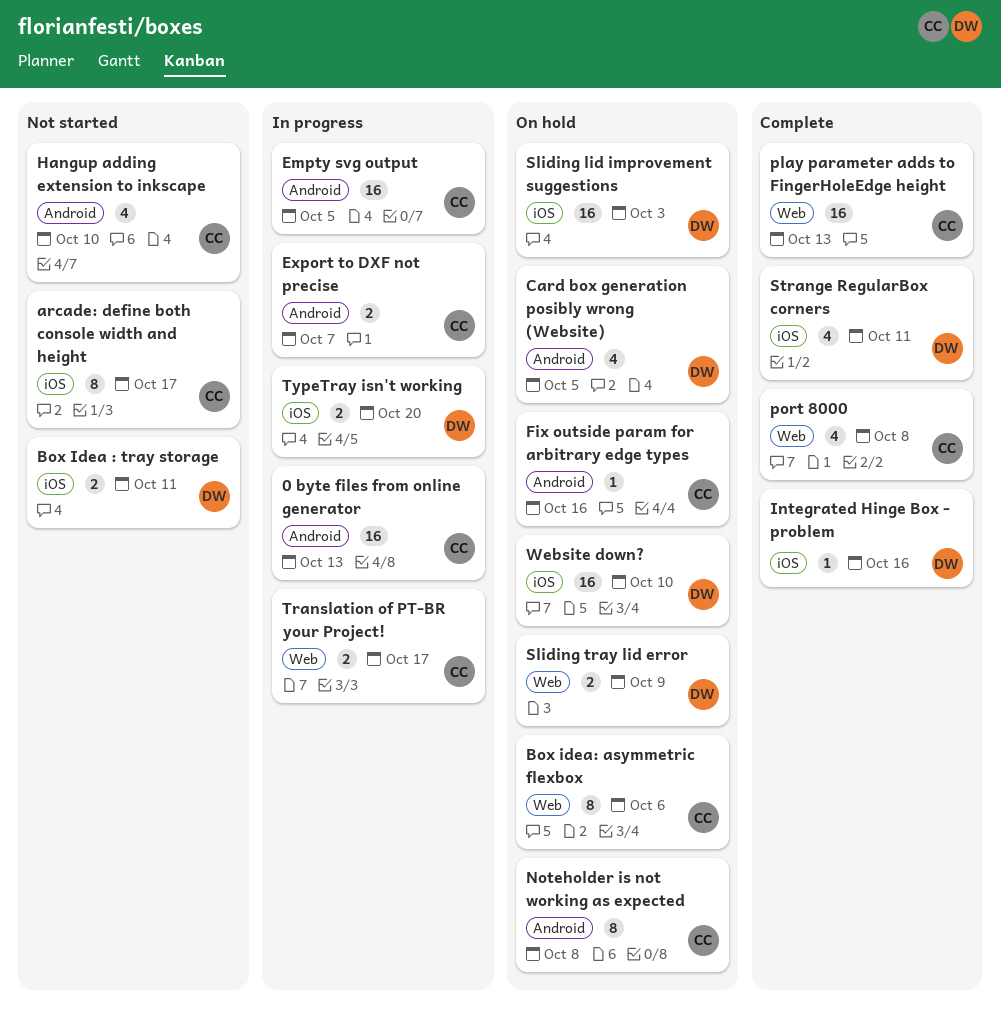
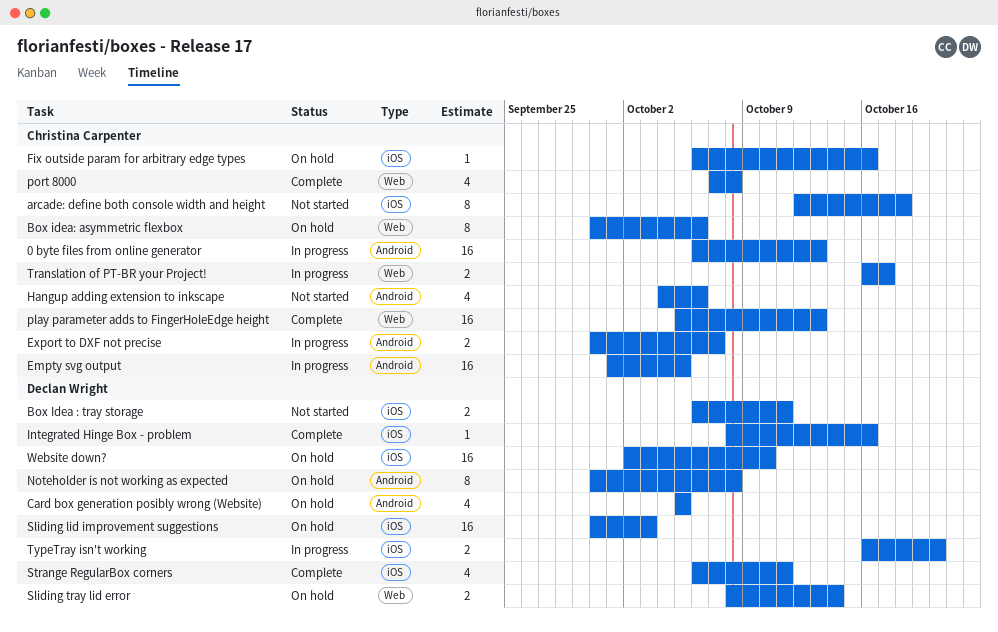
arcade: define both console width and height, due: Oct 17 -> Oct 18
Fix outside param for arbitrary edge types, label: Android -> iOS
Hangup adding extension to inkscape, due: Oct 10 -> Oct 6
Noteholder is not working as expected, owner: Christina Carpenter -> Declan Wright
Sliding tray lid error, due: Oct 9 -> Oct 14

